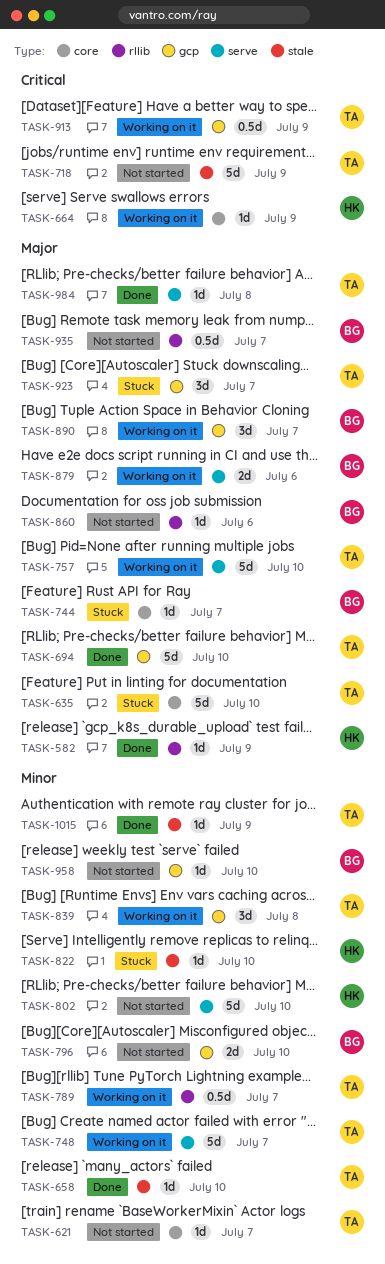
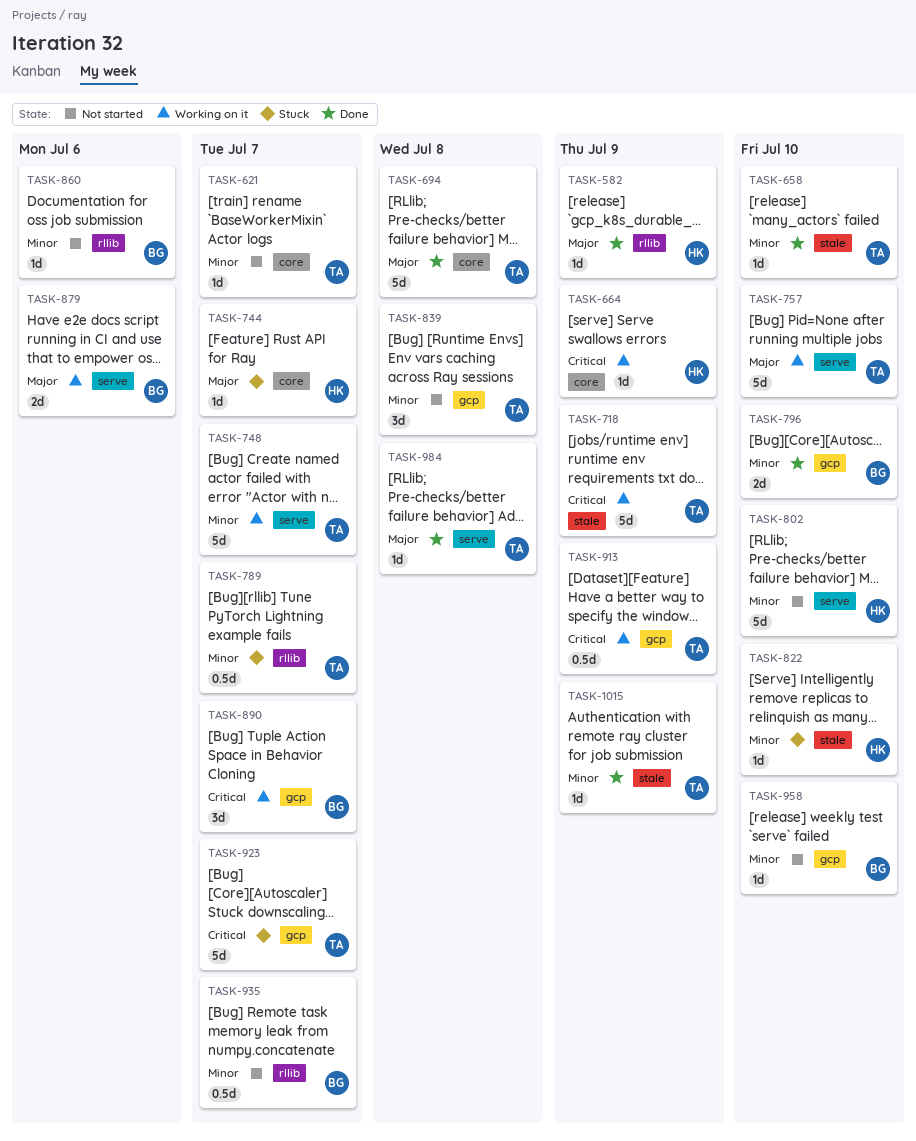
TASK-635: present -> none
TASK-694, label: gcp -> core
TASK-694, due: Jul 10 -> Jul 8
TASK-718, status: Not started -> Working on it
TASK-744, owner: BG -> HK
TASK-789, status: Working on it -> Stuck
TASK-796, status: Not started -> Done
TASK-839, status: Working on it -> Not started
TASK-860, priority: Major -> Minor
TASK-890, priority: Major -> Critical
TASK-923, priority: Major -> Critical
TASK-923, estimate: 3d -> 5d
TASK-935, priority: Major -> Minor

